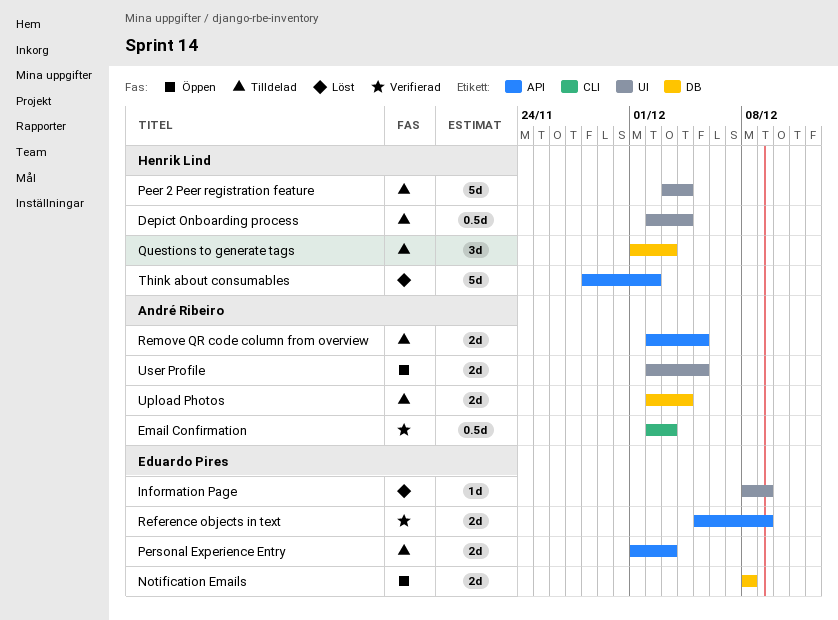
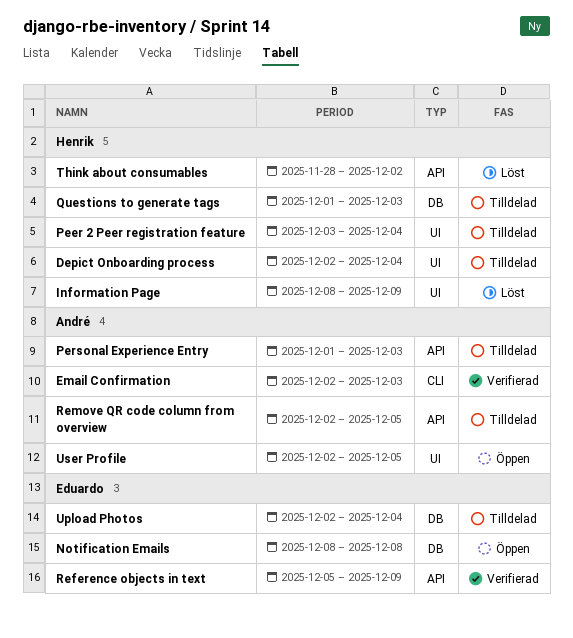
Information Page, owner: Eduardo Pires -> Henrik Lind
Personal Experience Entry, owner: Eduardo Pires -> André Ribeiro
Upload Photos, owner: André Ribeiro -> Eduardo Pires

